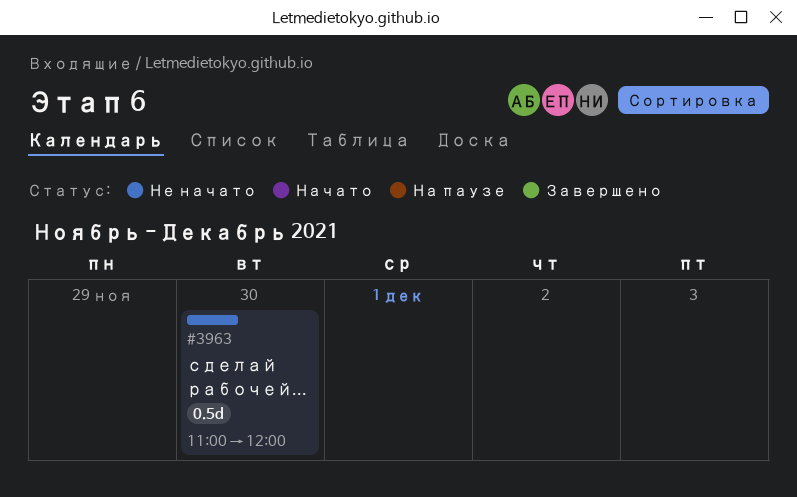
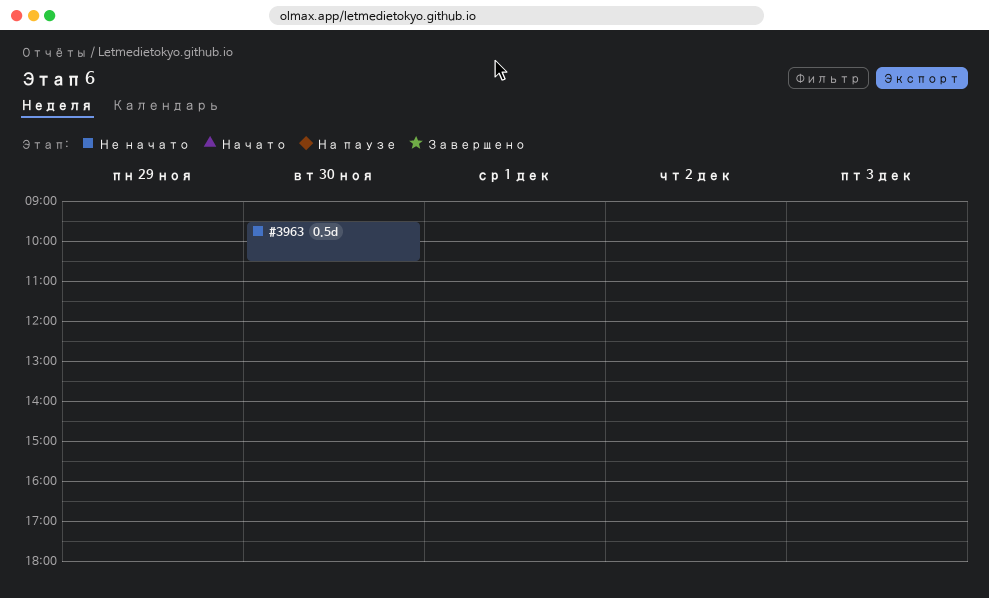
#3963, begins: 11:00 -> 09:30
#3963, ends: 12:00 -> 10:30

